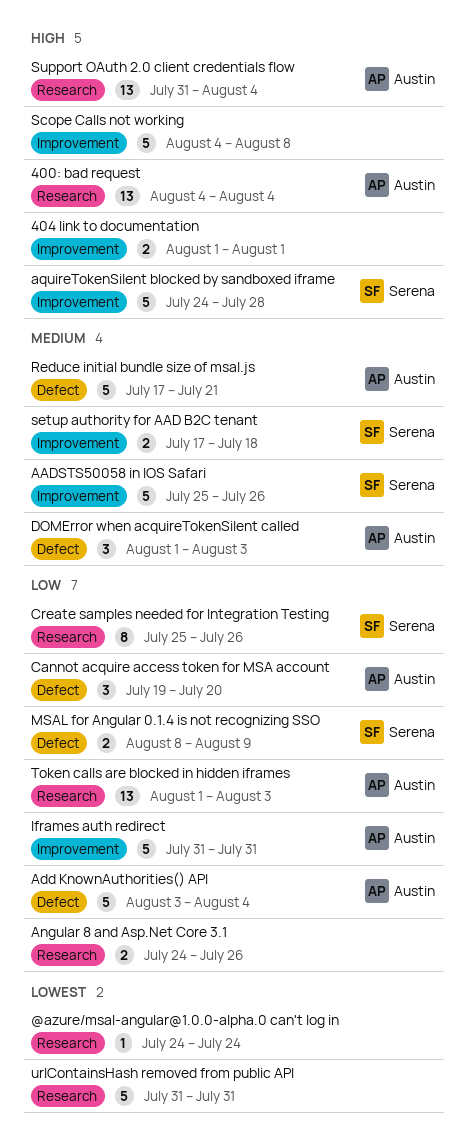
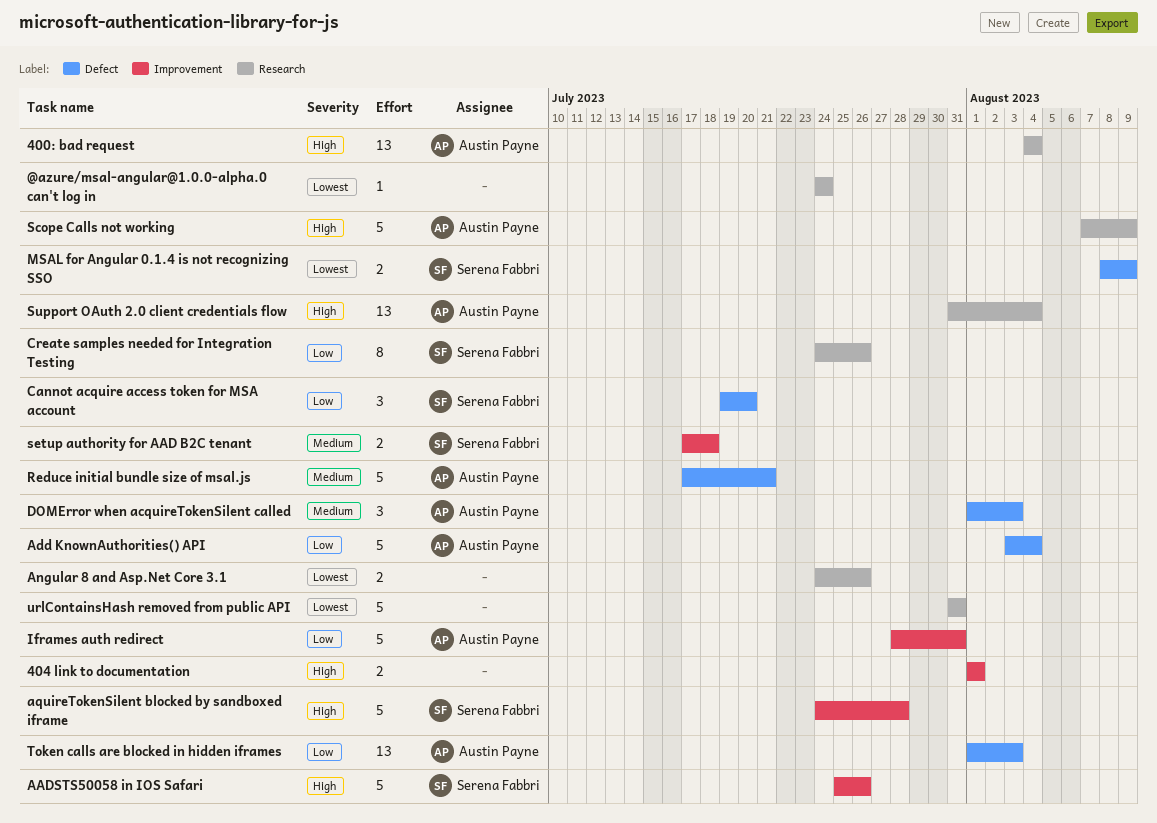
AADSTS50058 in IOS Safari, priority: Medium -> High
Angular 8 and Asp.Net Core 3.1, priority: Low -> Lowest
Cannot acquire access token for MSA account, owner: Austin Payne -> Serena Fabbri
Create samples needed for Integration Testing, start: Jul 25 -> Jul 24
Iframes auth redirect, start: Jul 31 -> Jul 28
MSAL for Angular 0.1.4 is not recognizing SSO, priority: Low -> Lowest
Scope Calls not working, owner: none -> Austin Payne
Scope Calls not working, label: Improvement -> Research
Scope Calls not working, start: Aug 4 -> Aug 7
Scope Calls not working, due: Aug 8 -> Aug 9
Token calls are blocked in hidden iframes, label: Research -> Defect

